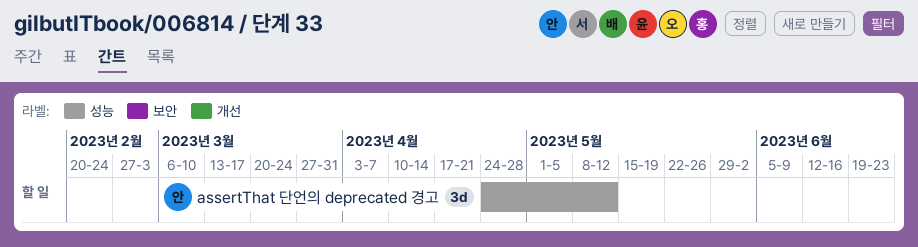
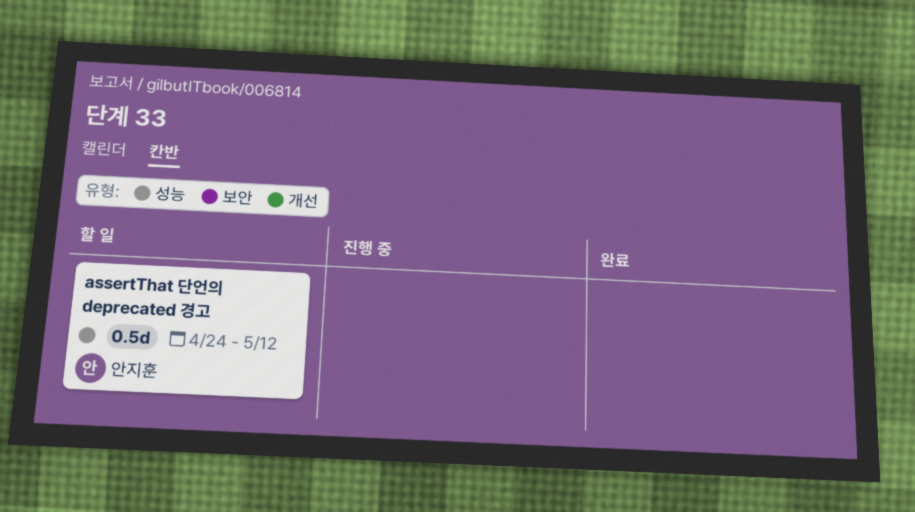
assertThat 단언의 deprecated 경고, estimate: 3d -> 0.5d

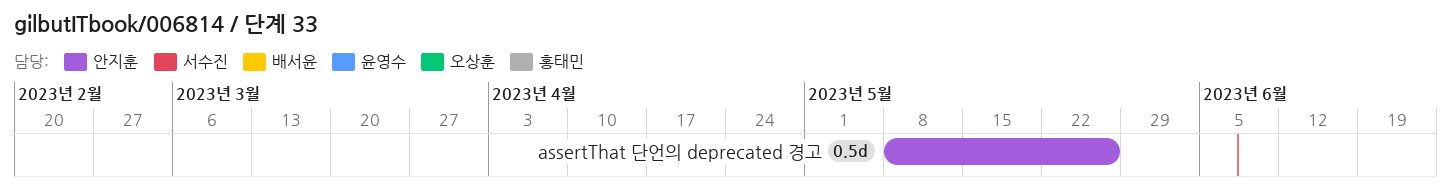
assertThat 단언의 deprecated 경고, start: Apr 24 -> May 8
assertThat 단언의 deprecated 경고, due: May 12 -> May 26

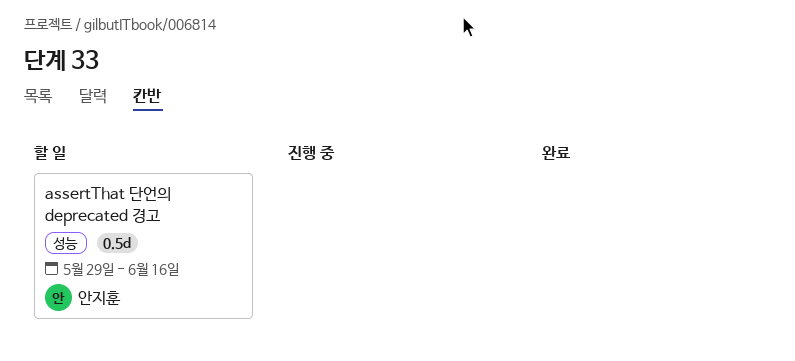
assertThat 단언의 deprecated 경고, start: May 8 -> May 29
assertThat 단언의 deprecated 경고, due: May 26 -> Jun 16

